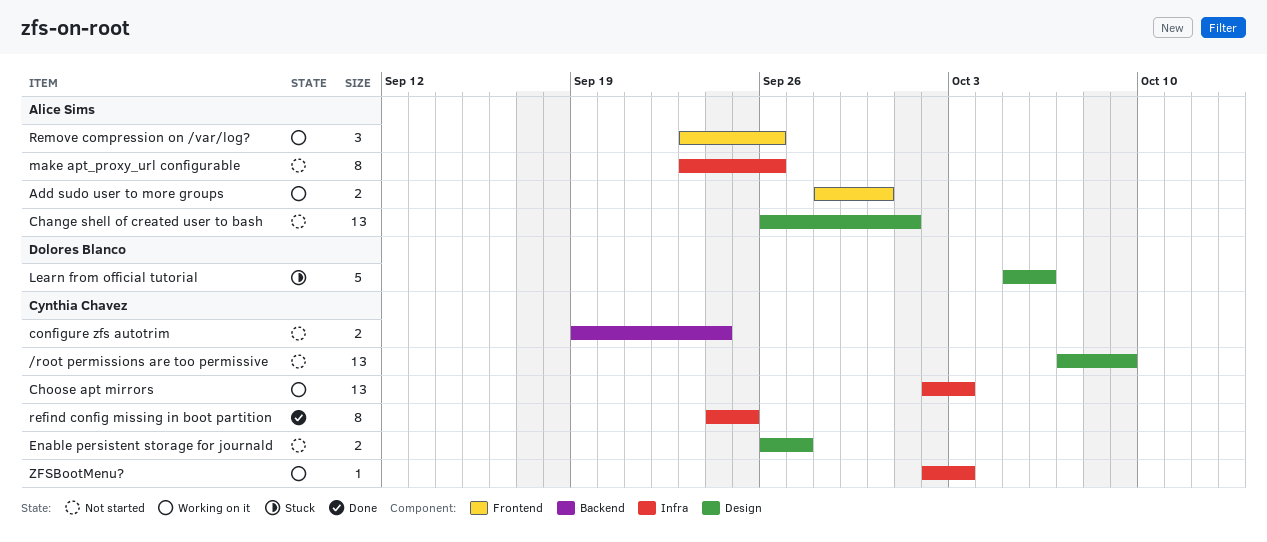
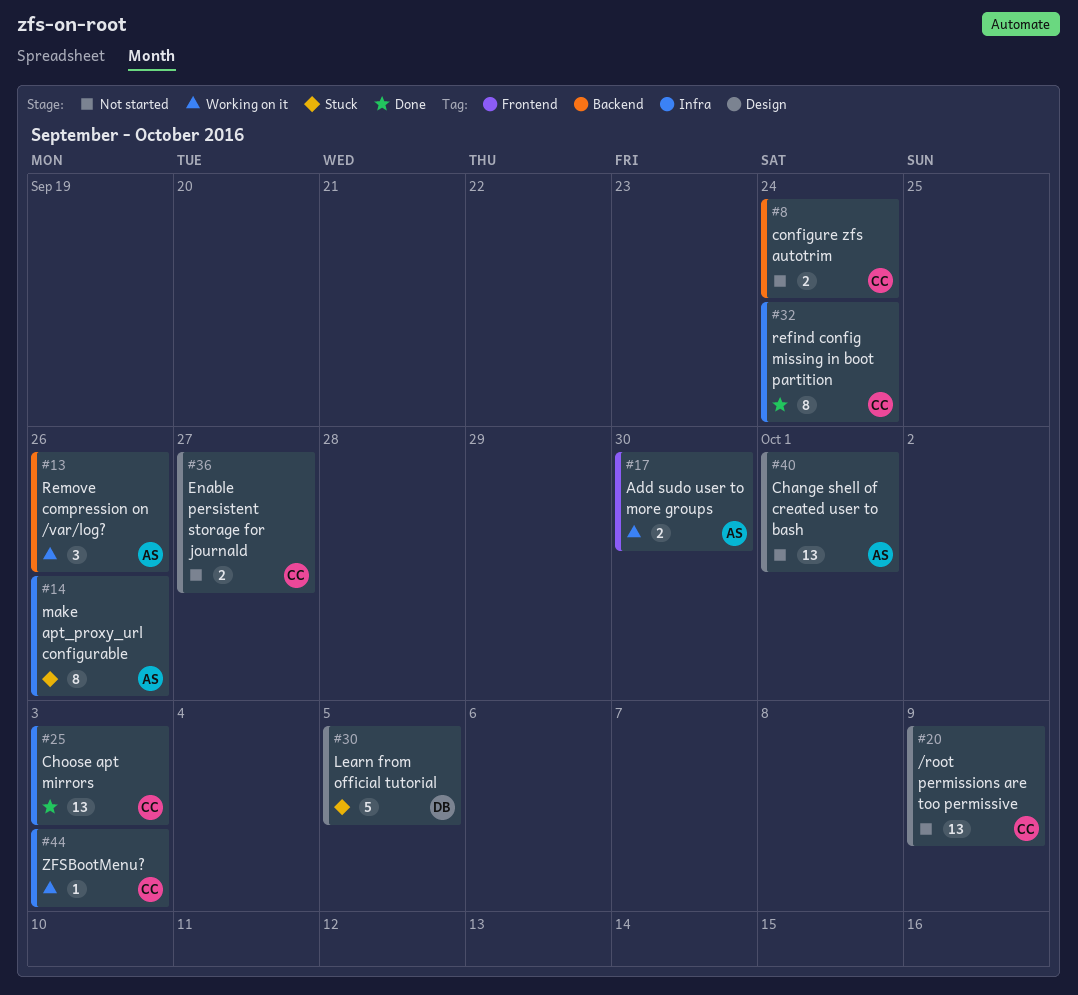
Choose apt mirrors, status: Working on it -> Done
Learn from official tutorial, due: Oct 6 -> Oct 5
make apt_proxy_url configurable, status: Not started -> Stuck
refind config missing in boot partition, due: Sep 25 -> Sep 24
Remove compression on /var/log?, label: Frontend -> Backend

